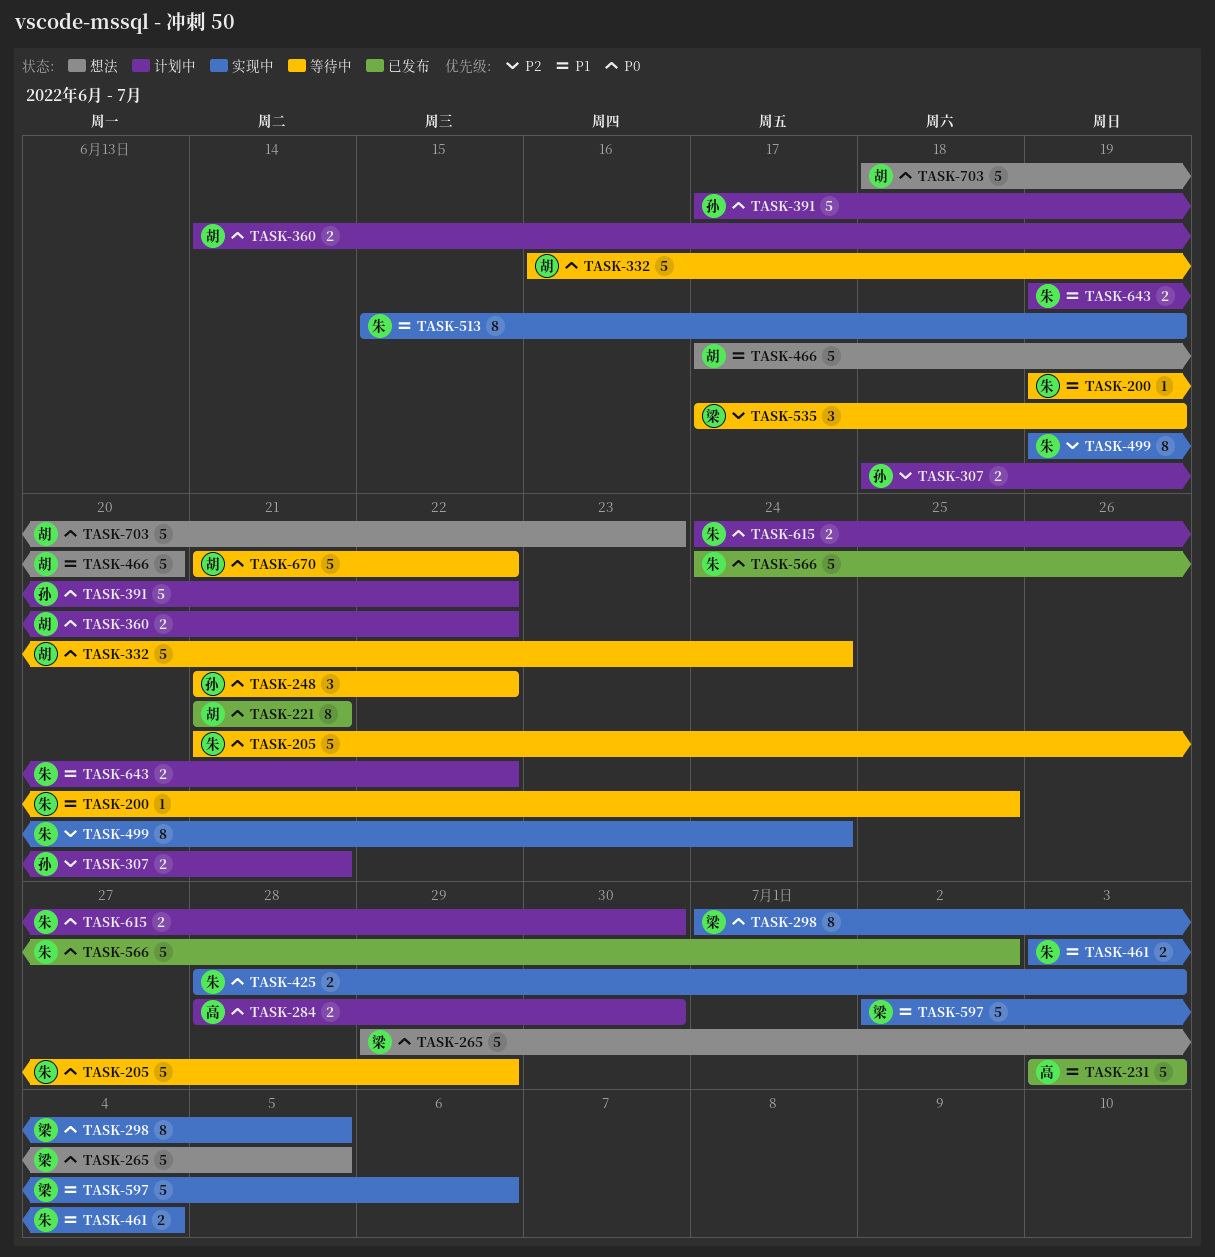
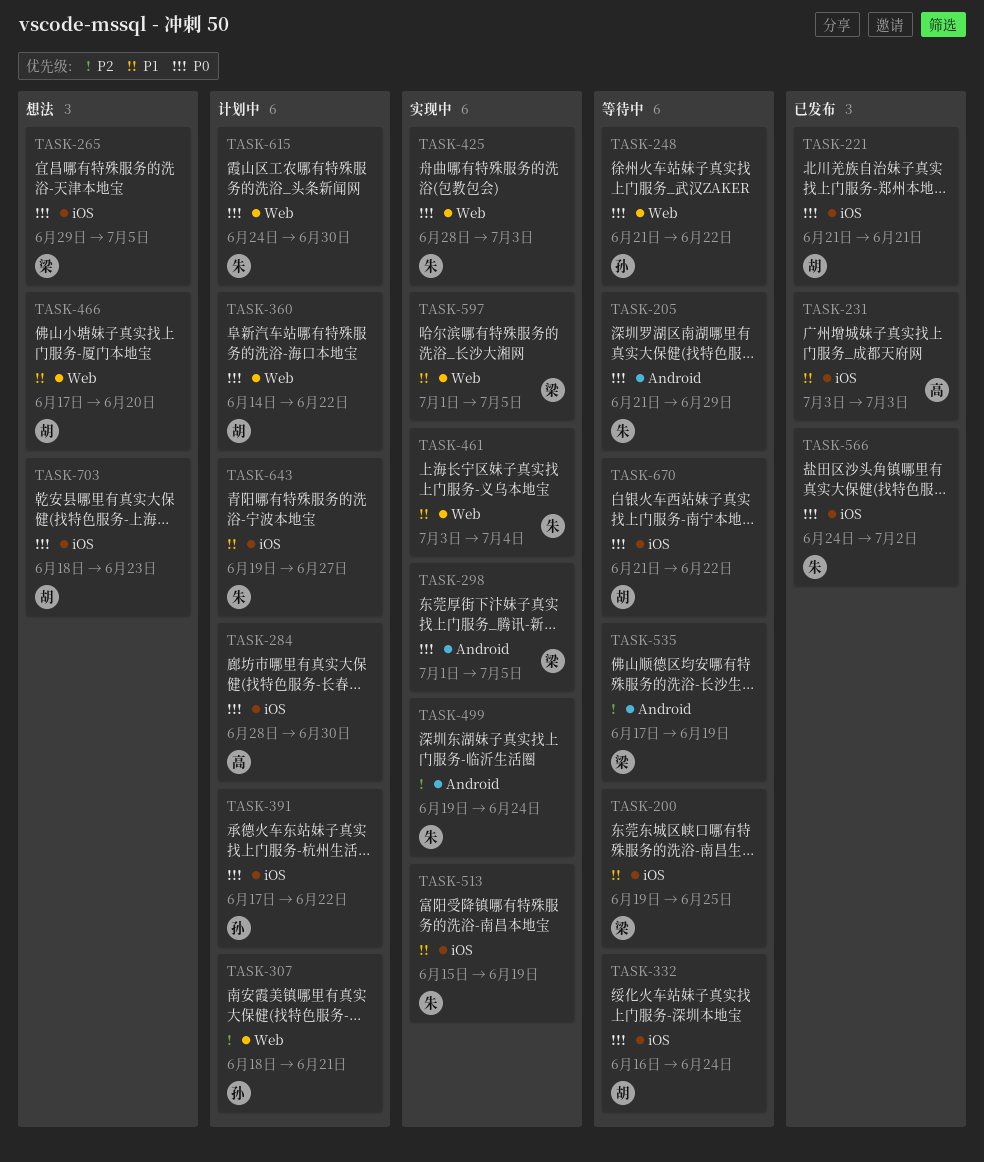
TASK-200, owner: 朱 -> 梁
TASK-597, start: Jul 2 -> Jul 1
TASK-597, due: Jul 6 -> Jul 5
TASK-643, due: Jun 22 -> Jun 27

